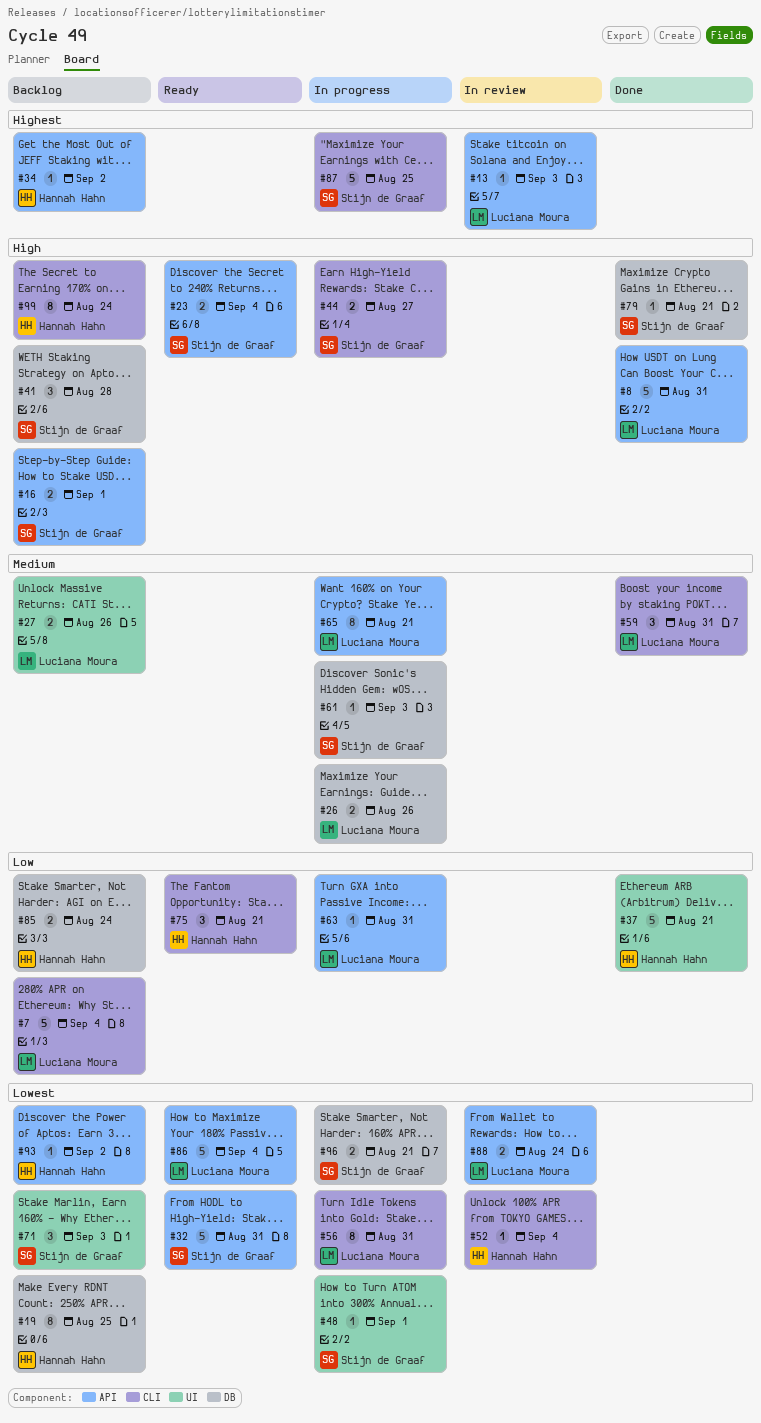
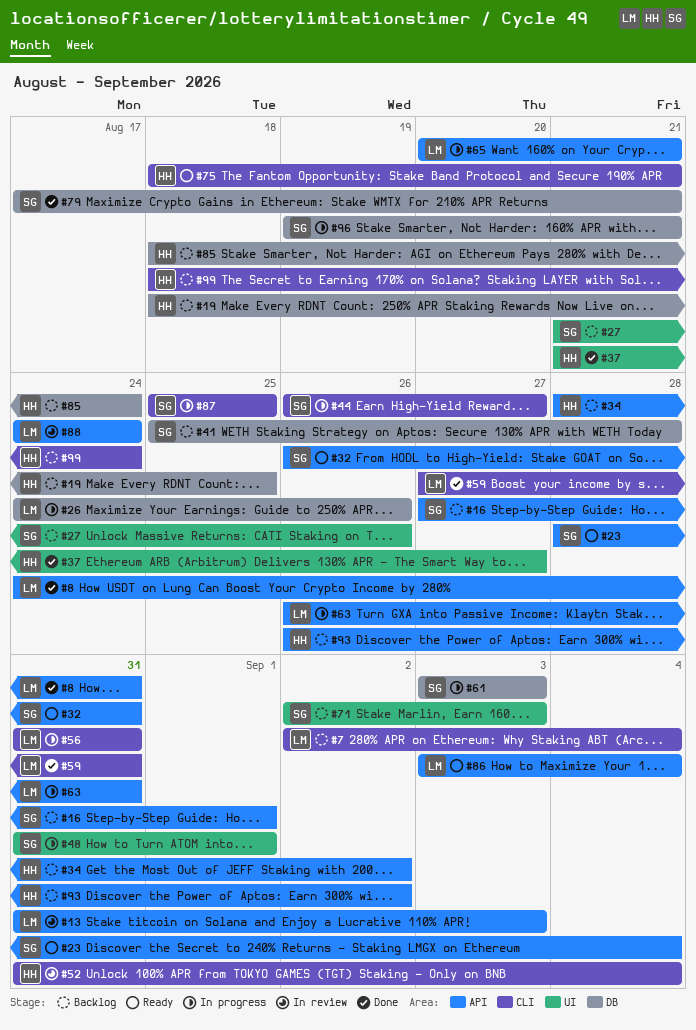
#27, owner: Luciana Moura -> Stijn de Graaf
#37, due: Aug 21 -> Aug 27

